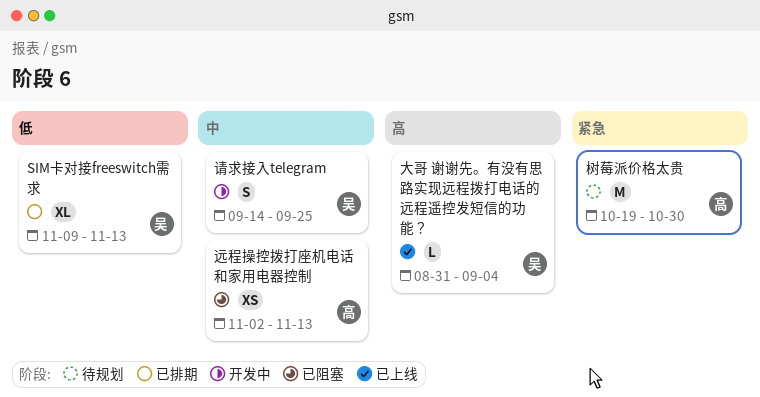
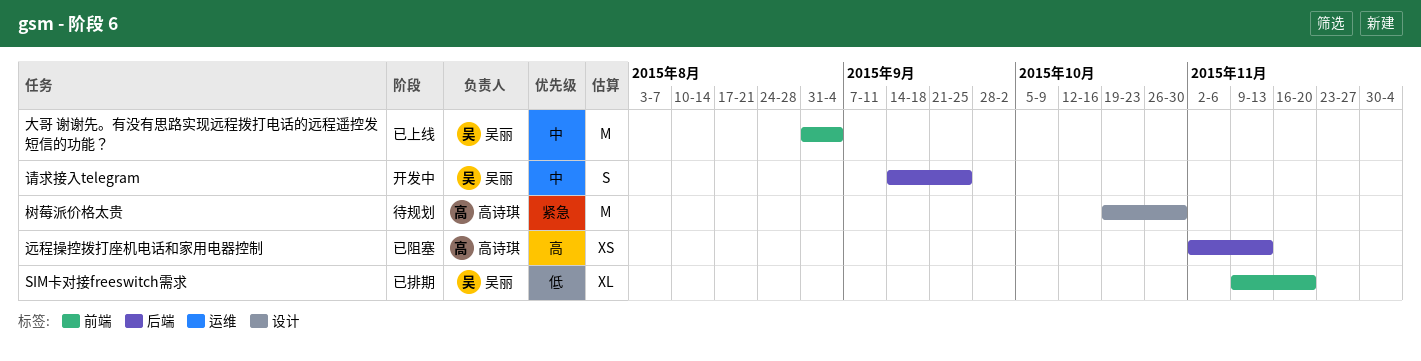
SIM卡对接freeswitch需求, due: Nov 13 -> Nov 20
大哥 谢谢先。有没有思路实现远程拨打电话的远程遥控发短信的功能？, priority: 高 -> 中
大哥 谢谢先。有没有思路实现远程拨打电话的远程遥控发短信的功能？, estimate: L -> M
远程操控拨打座机电话和家用电器控制, priority: 中 -> 高

